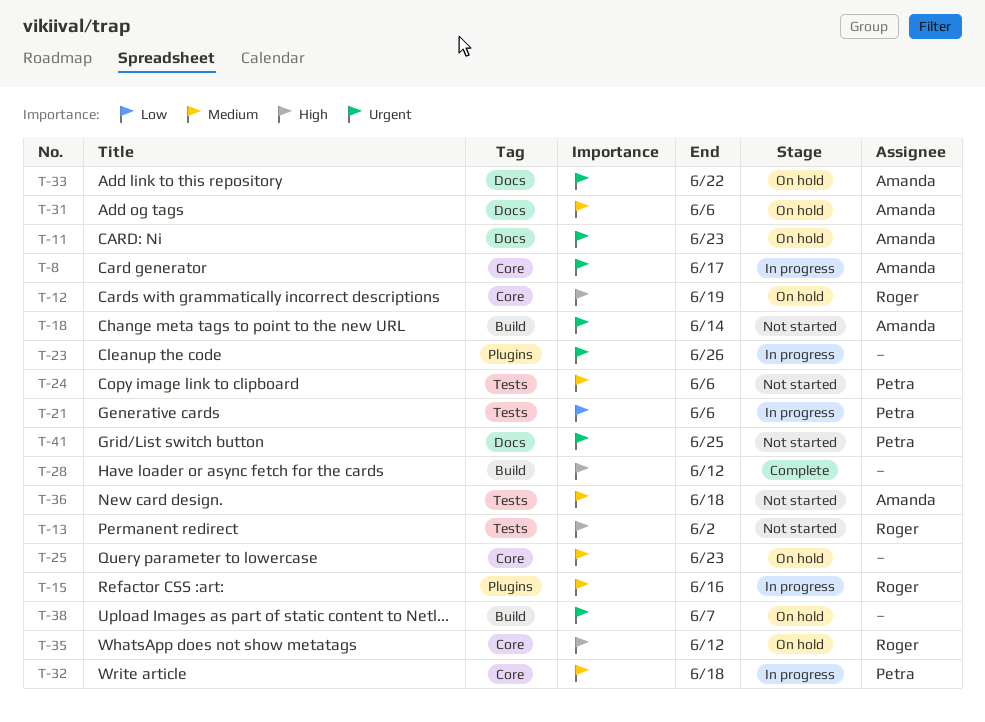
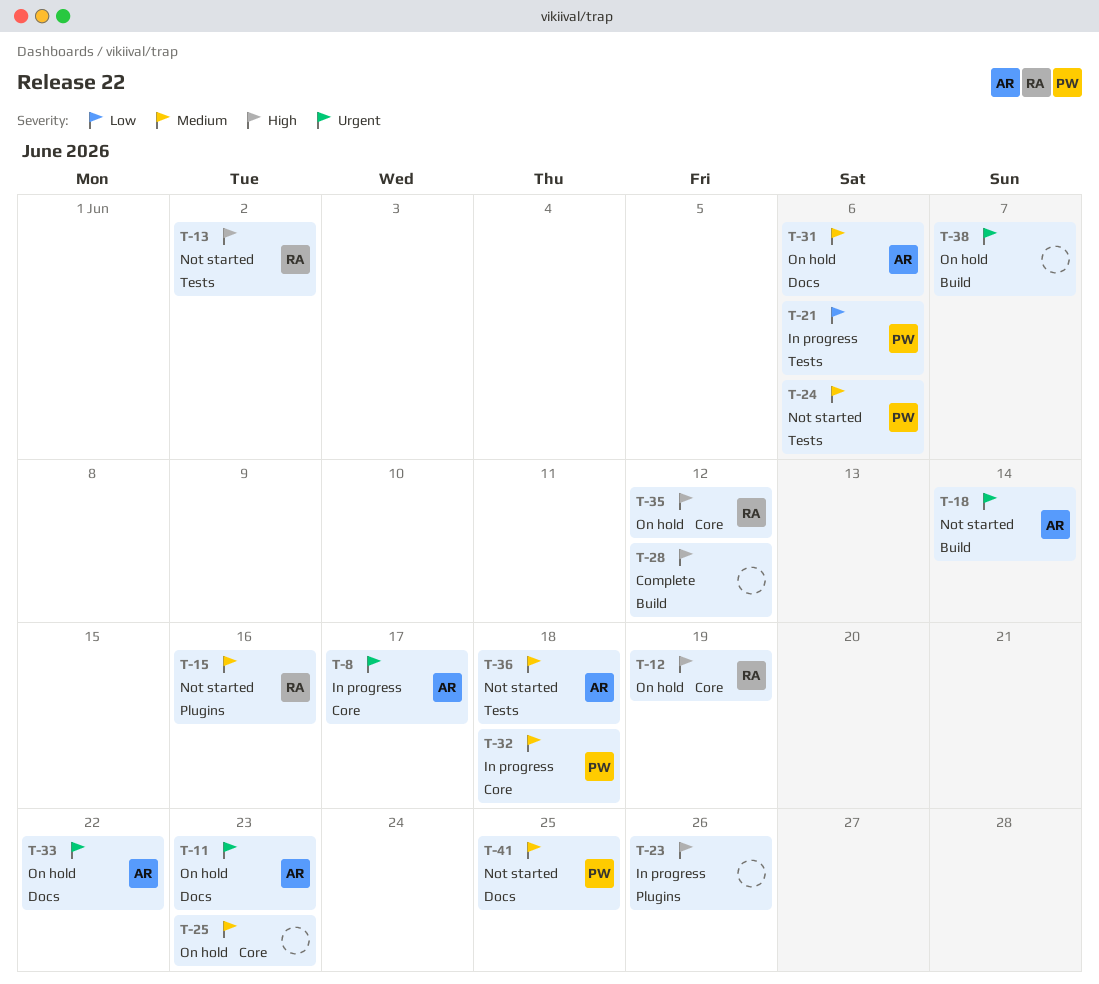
T-15, status: In progress -> Not started
T-23, priority: Urgent -> High
T-41, priority: Urgent -> Medium

